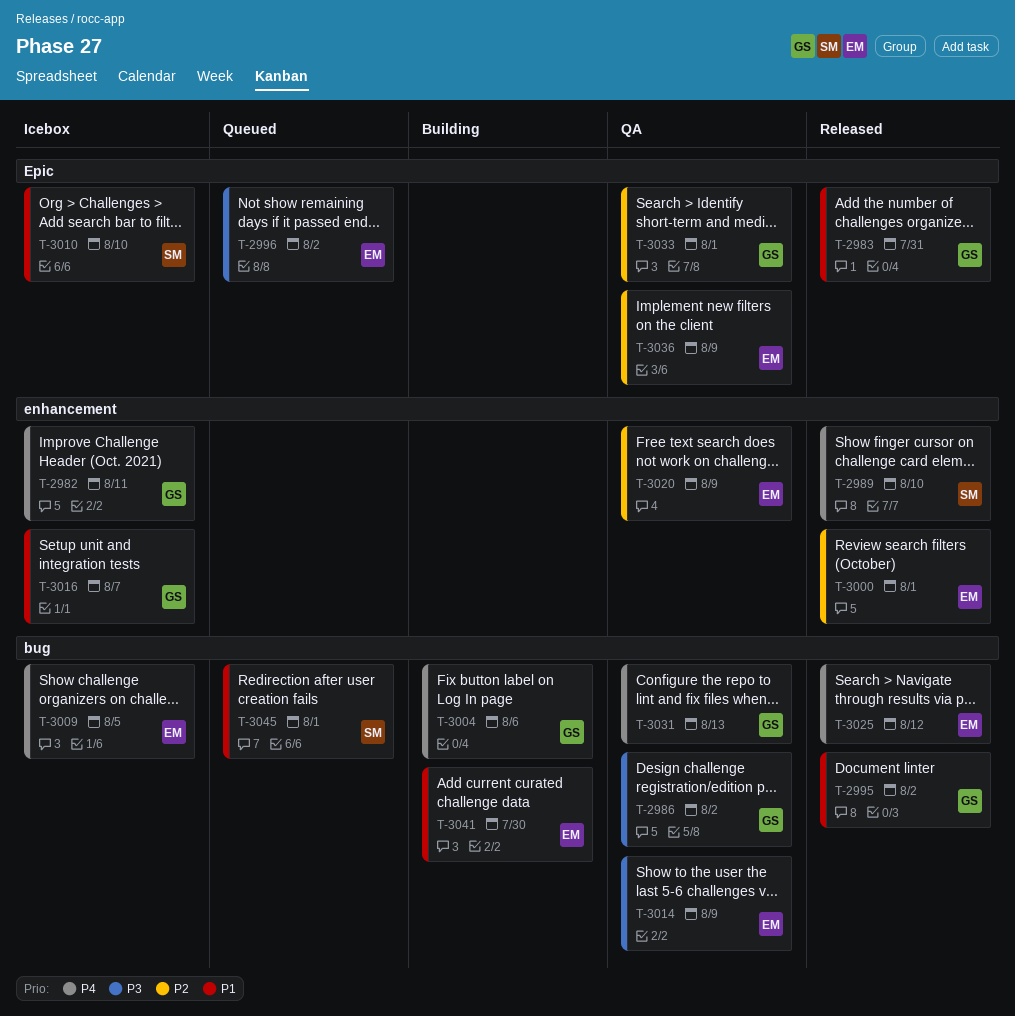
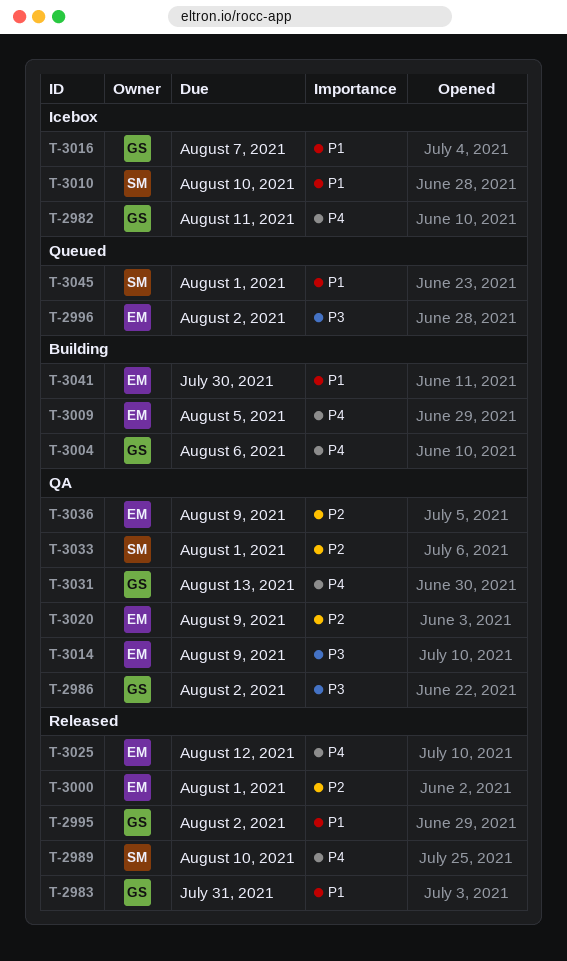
T-3009, status: Icebox -> Building
T-3033, owner: GS -> SM

